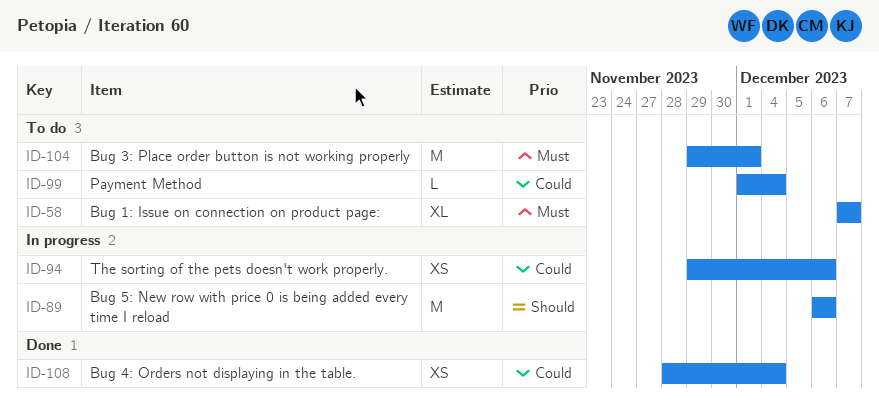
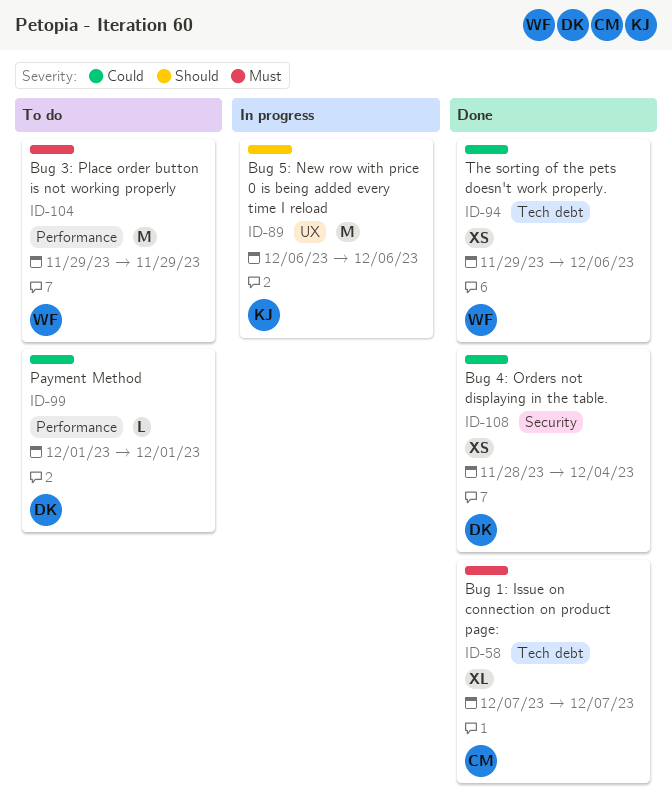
ID-58, status: To do -> Done
ID-94, status: In progress -> Done
ID-99, due: Dec 4 -> Dec 1
ID-104, due: Dec 1 -> Nov 29

